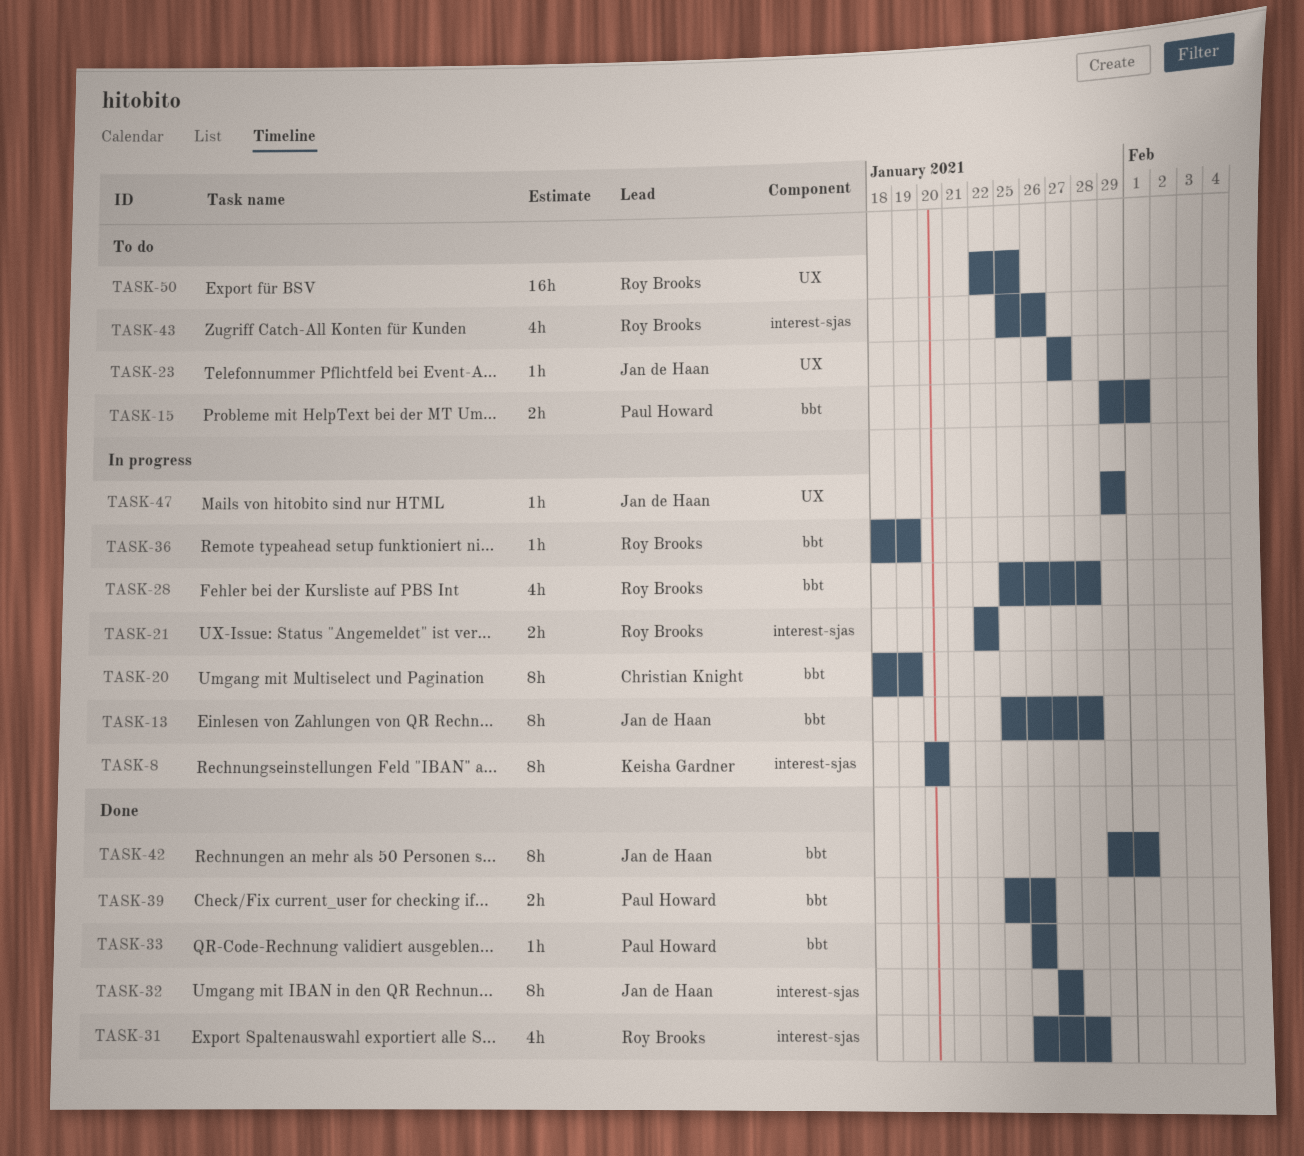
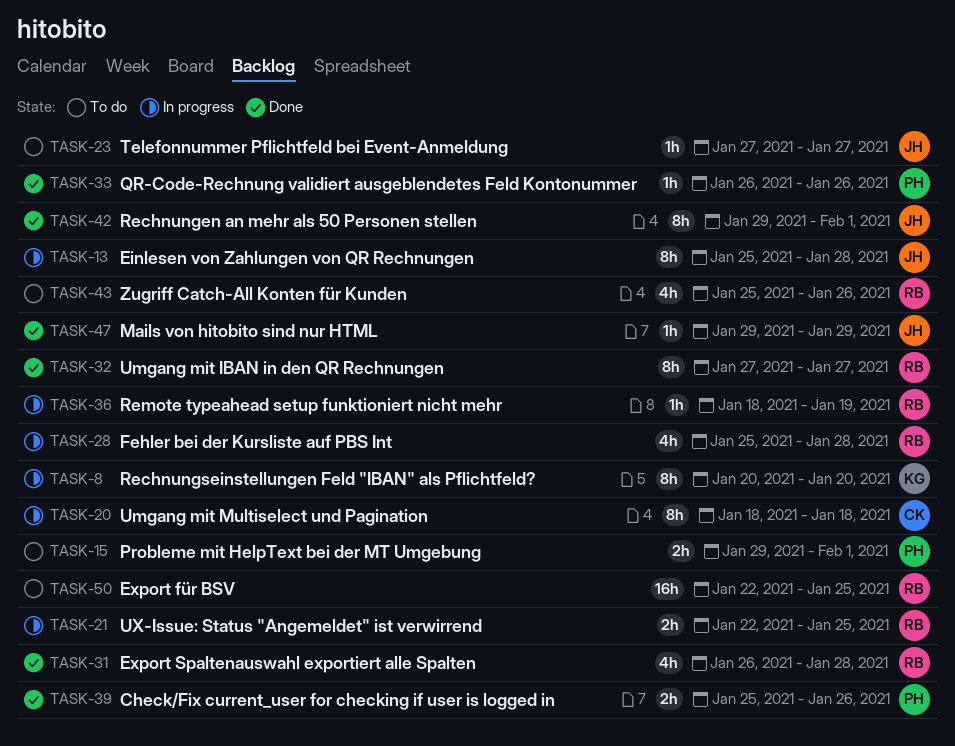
TASK-20, due: Jan 19 -> Jan 18
TASK-21, due: Jan 22 -> Jan 25
TASK-32, owner: Jan de Haan -> Roy Brooks
TASK-47, status: In progress -> Done

